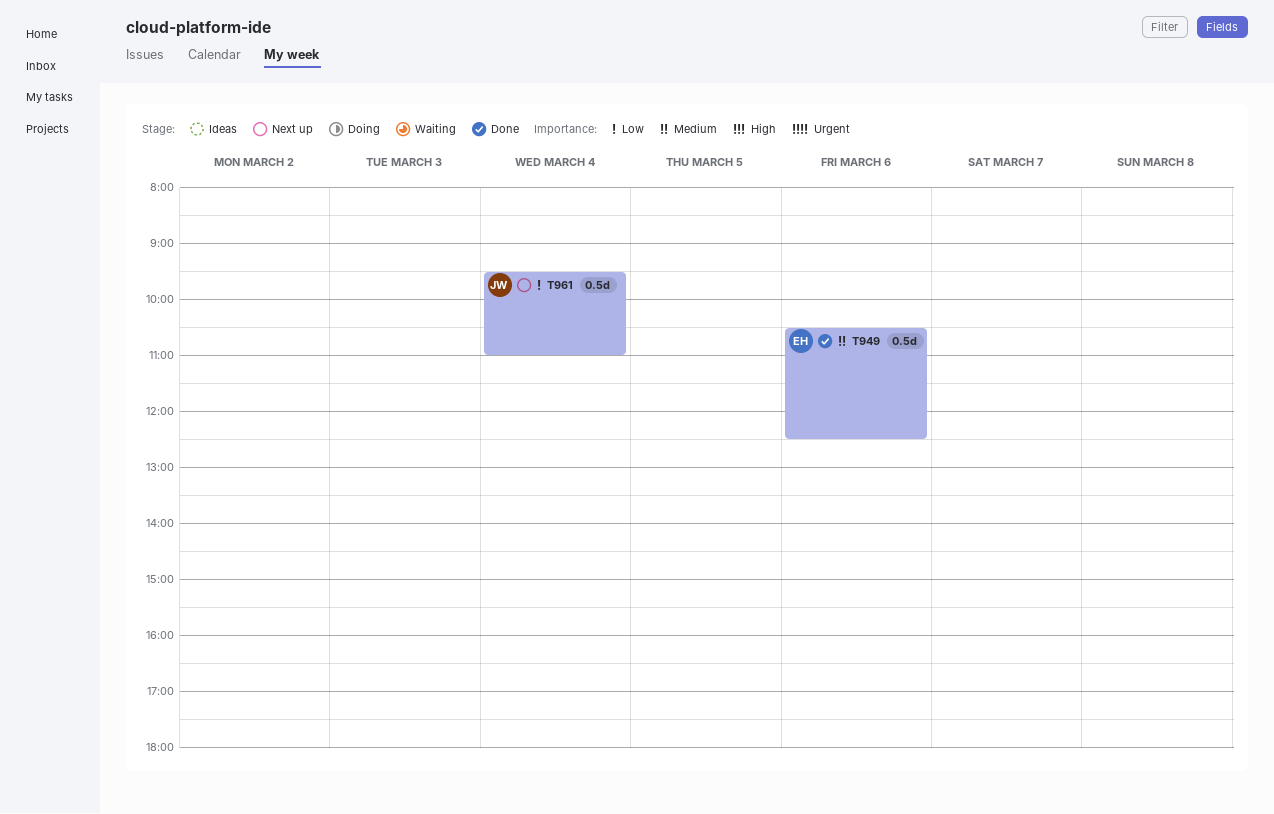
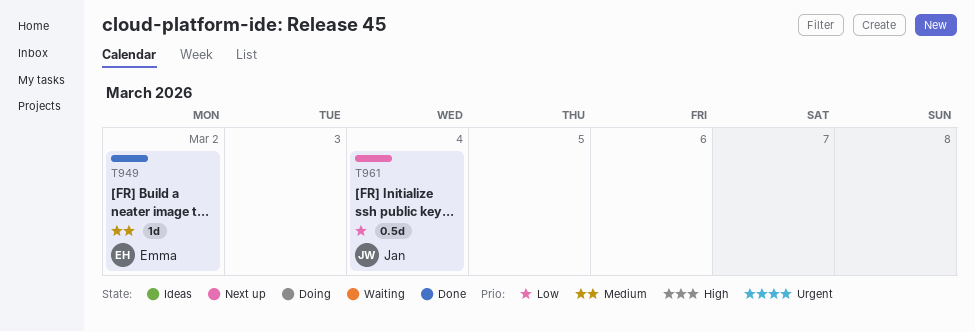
T949, estimate: 0.5d -> 1d
T949, day: Mar 6 -> Mar 2

